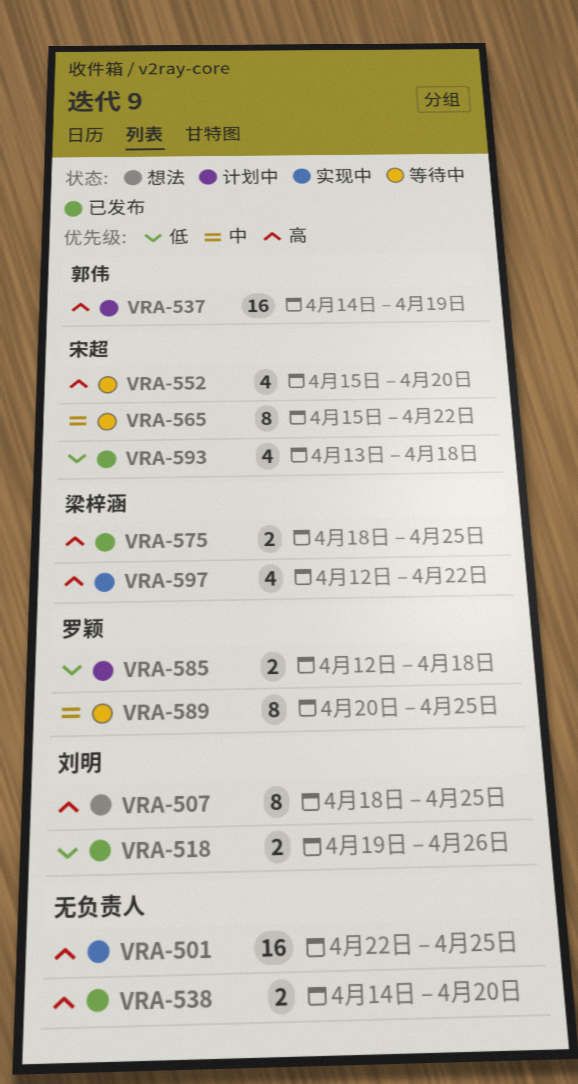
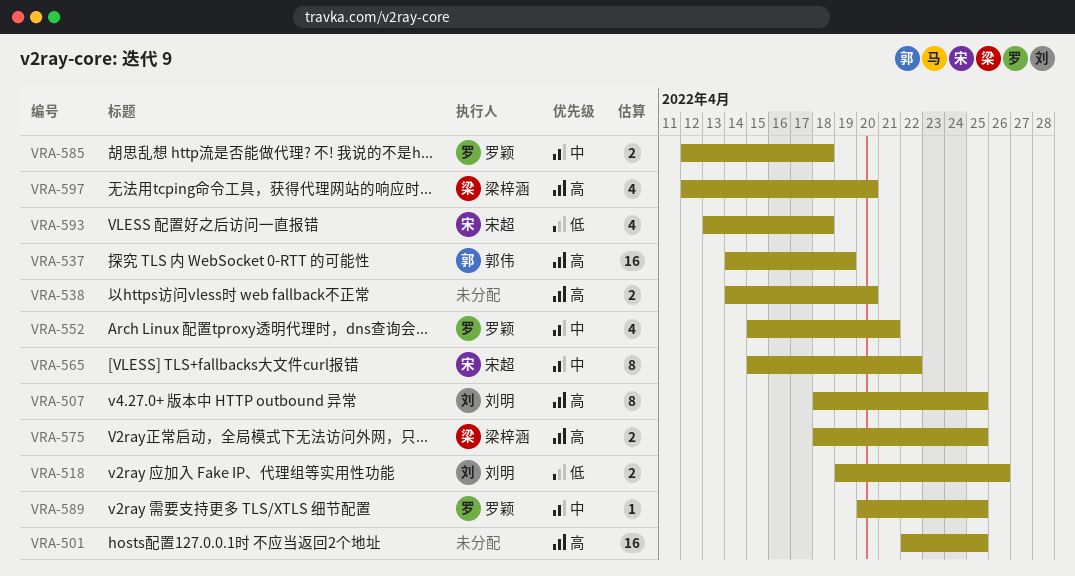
VRA-552, owner: 宋超 -> 罗颖
VRA-552, priority: 高 -> 中
VRA-552, due: Apr 20 -> Apr 21
VRA-585, priority: 低 -> 中
VRA-589, estimate: 8 -> 1
VRA-597, due: Apr 22 -> Apr 20

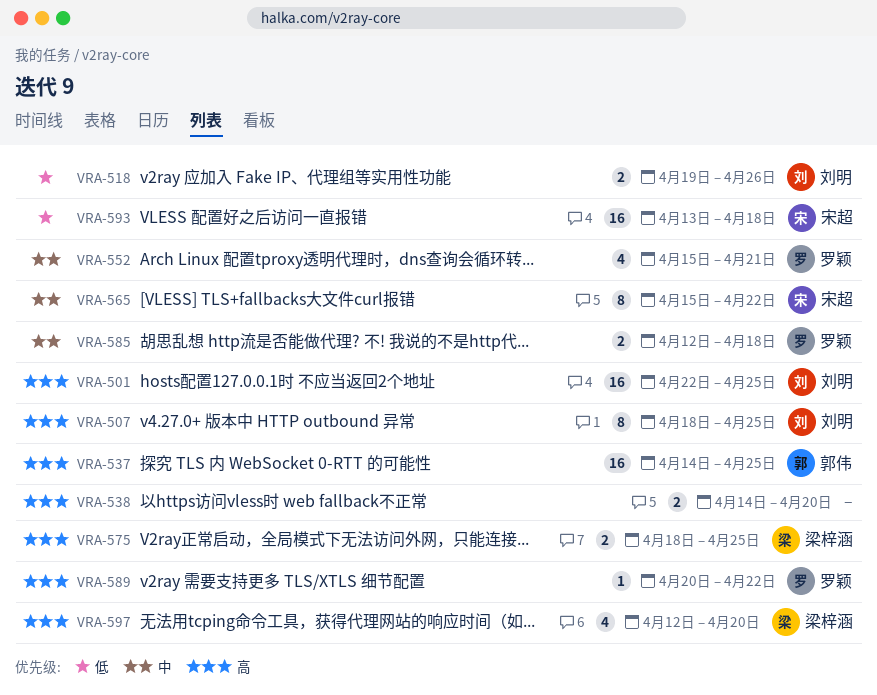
VRA-501, owner: none -> 刘明
VRA-537, due: Apr 19 -> Apr 25
VRA-589, priority: 中 -> 高
VRA-589, due: Apr 25 -> Apr 22
VRA-593, estimate: 4 -> 16

